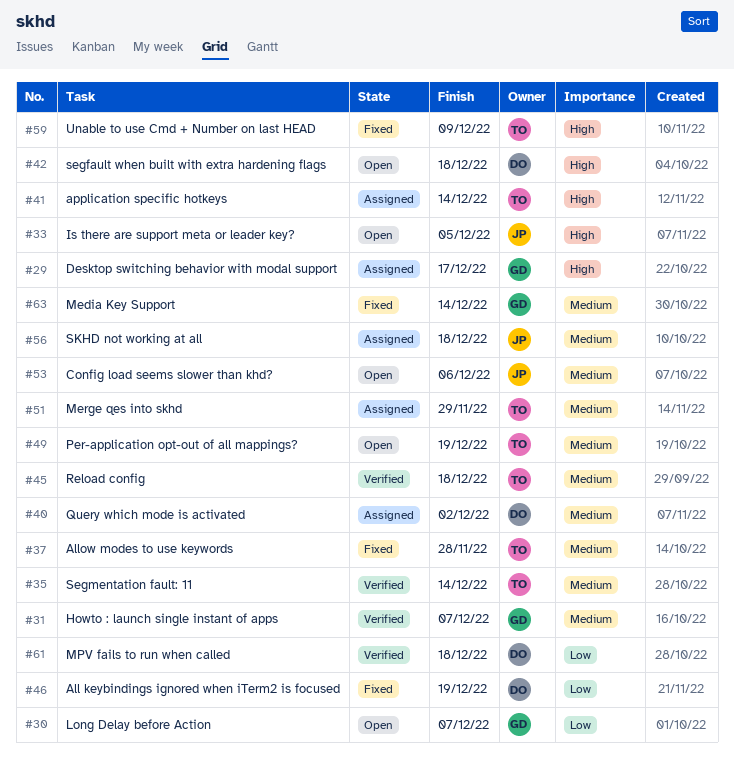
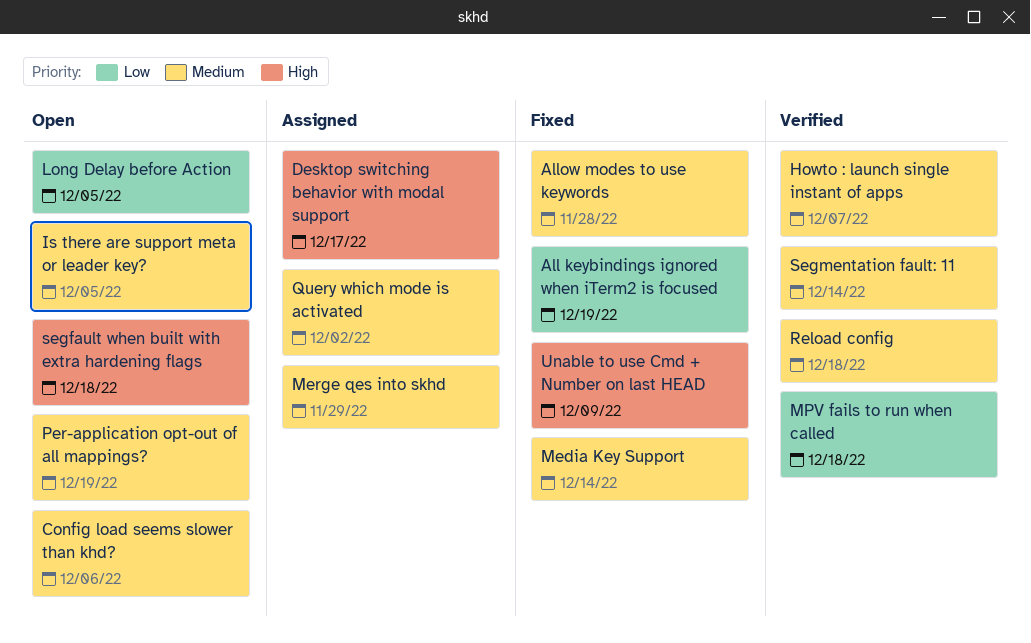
application specific hotkeys: present -> none
Is there are support meta or leader key?, priority: High -> Medium
Long Delay before Action, due: Dec 7 -> Dec 5
SKHD not working at all: present -> none

